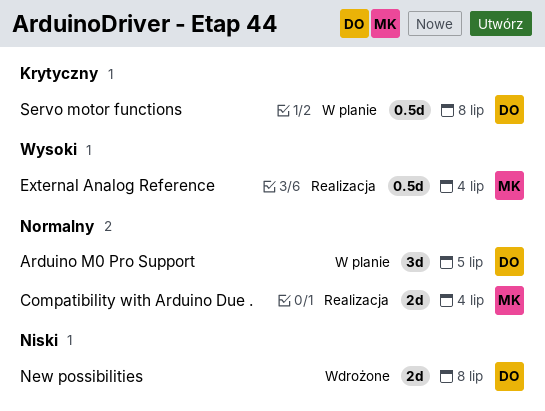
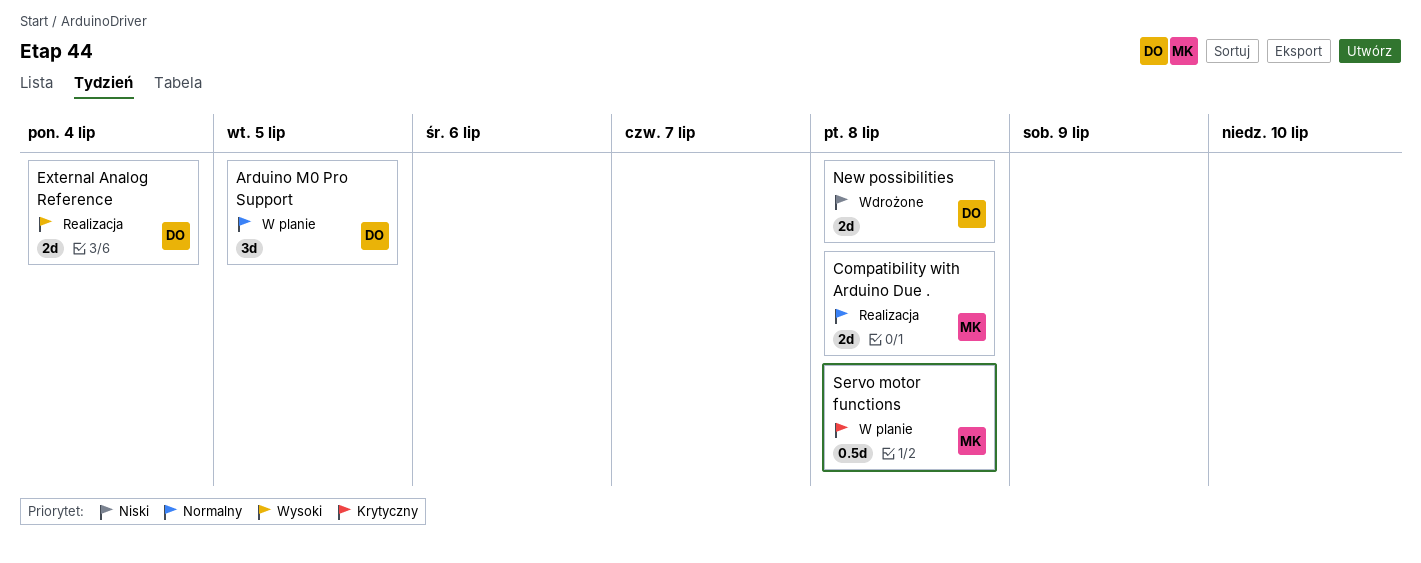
Compatibility with Arduino Due ., due: Jul 4 -> Jul 8
External Analog Reference, owner: MK -> DO
External Analog Reference, estimate: 0.5d -> 2d
Servo motor functions, owner: DO -> MK

